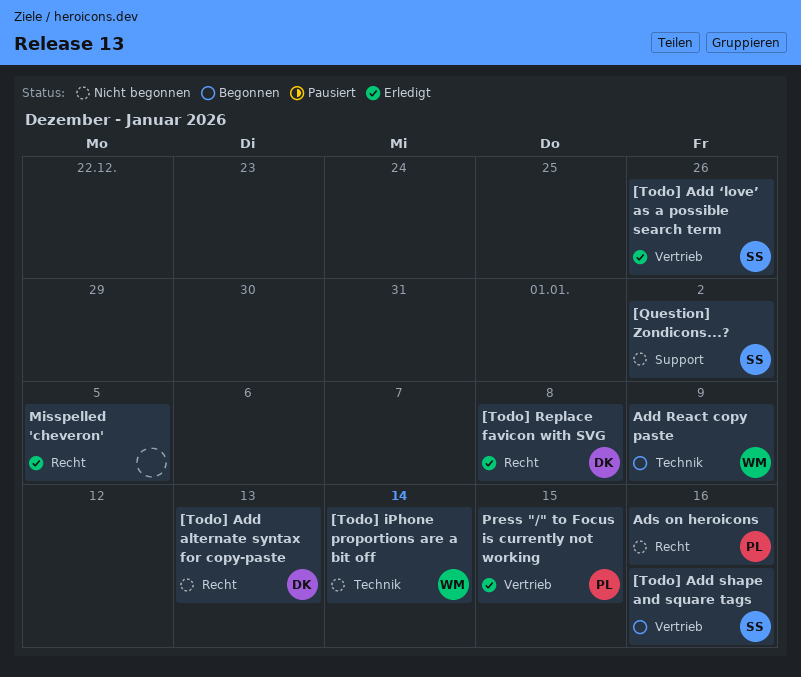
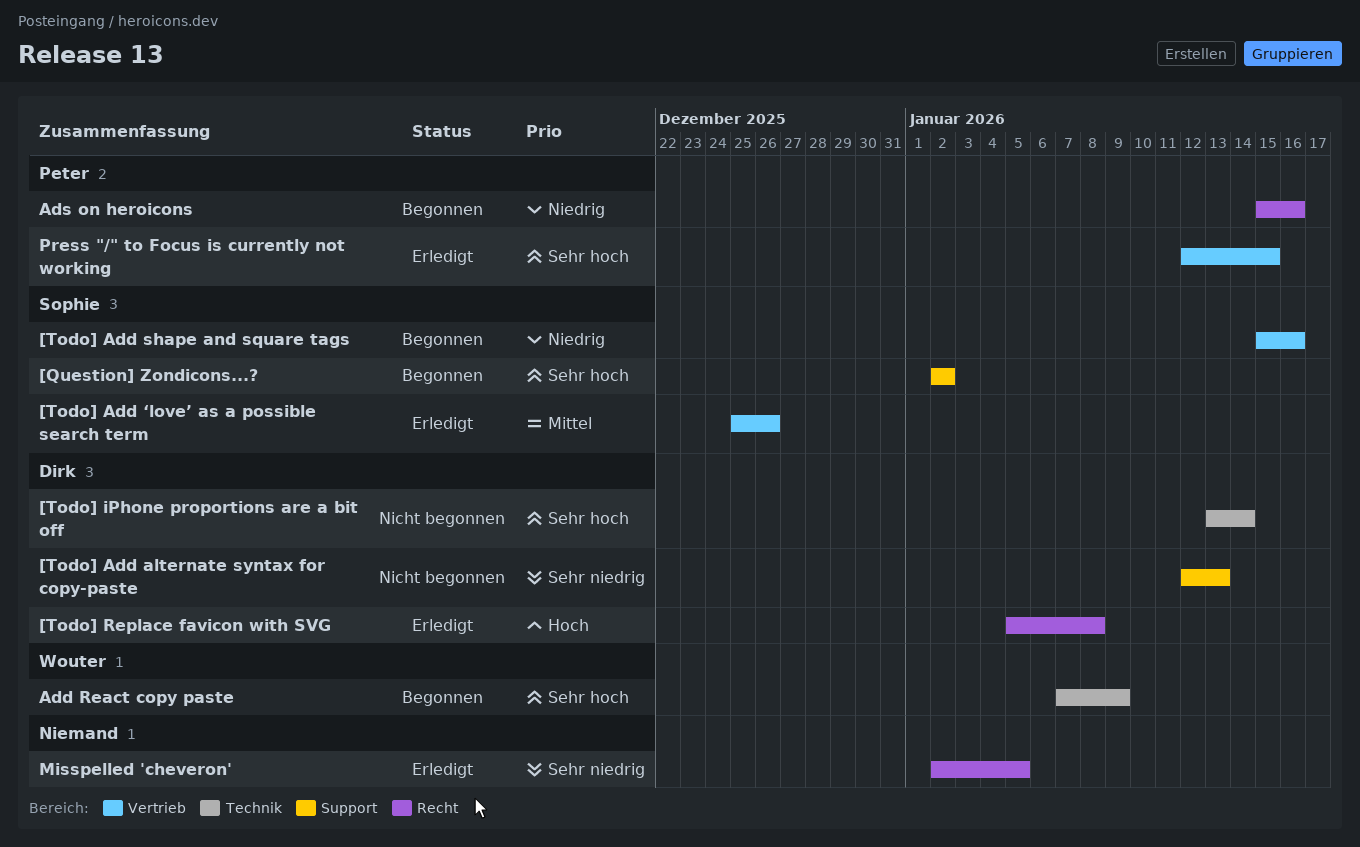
[Question] Zondicons...?, status: Nicht begonnen -> Begonnen
[Todo] Add alternate syntax for copy-paste, label: Recht -> Support
[Todo] iPhone proportions are a bit off, owner: Wouter -> Dirk
Ads on heroicons, status: Nicht begonnen -> Begonnen

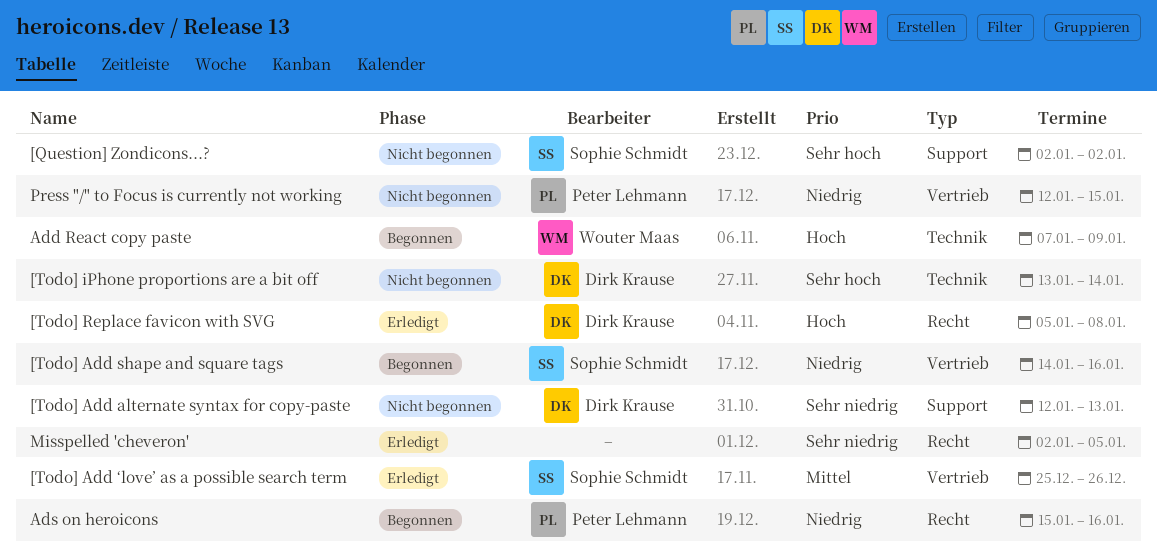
[Question] Zondicons...?, status: Begonnen -> Nicht begonnen
[Todo] Add shape and square tags, start: Jan 15 -> Jan 14
Add React copy paste, priority: Sehr hoch -> Hoch
Press "/" to Focus is currently not working, status: Erledigt -> Nicht begonnen
Press "/" to Focus is currently not working, priority: Sehr hoch -> Niedrig

